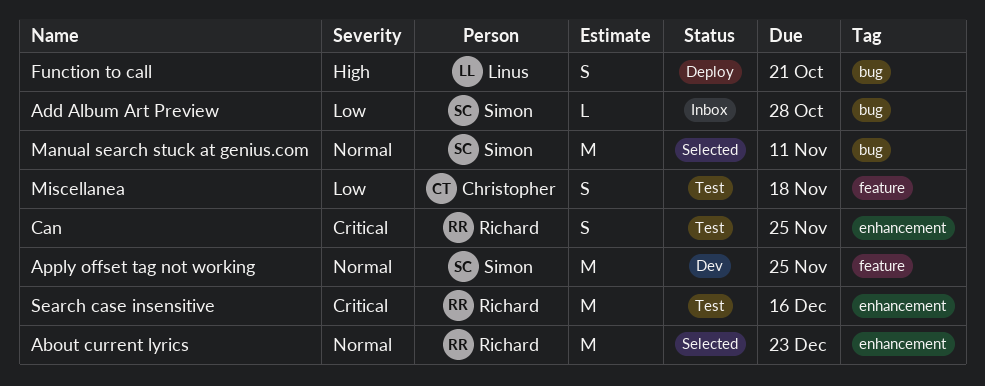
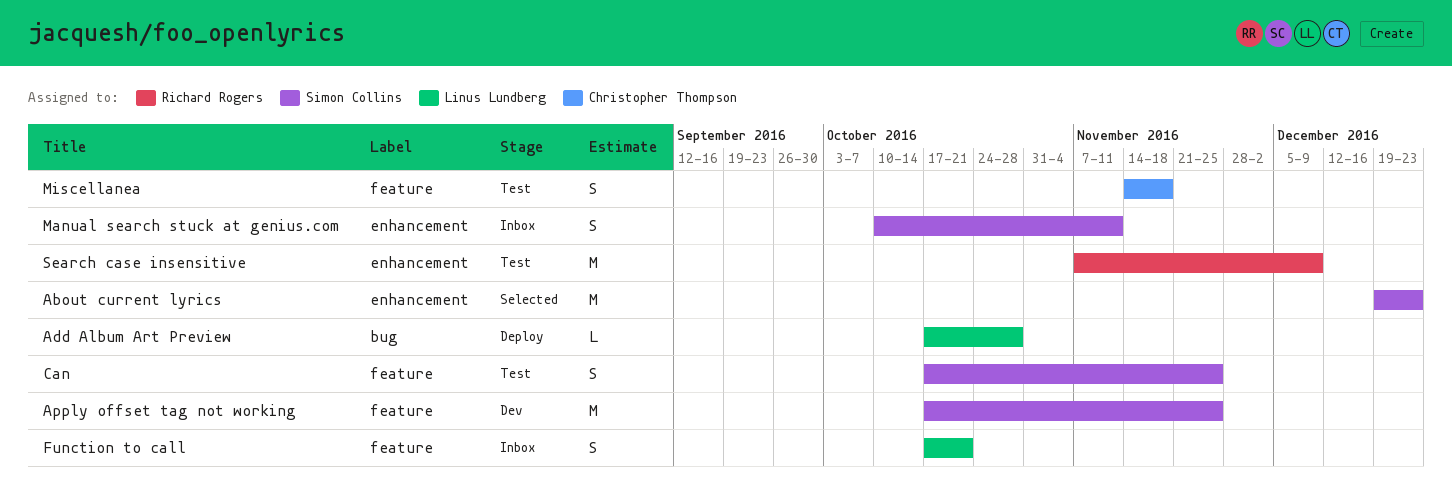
About current lyrics, owner: Richard Rogers -> Simon Collins
Add Album Art Preview, status: Inbox -> Deploy
Add Album Art Preview, owner: Simon Collins -> Linus Lundberg
Can, owner: Richard Rogers -> Simon Collins
Can, label: enhancement -> feature
Function to call, status: Deploy -> Inbox
Function to call, label: bug -> feature
Manual search stuck at genius.com, status: Selected -> Inbox
Manual search stuck at genius.com, label: bug -> enhancement
Manual search stuck at genius.com, estimate: M -> S
Search case insensitive, due: Dec 16 -> Dec 9

